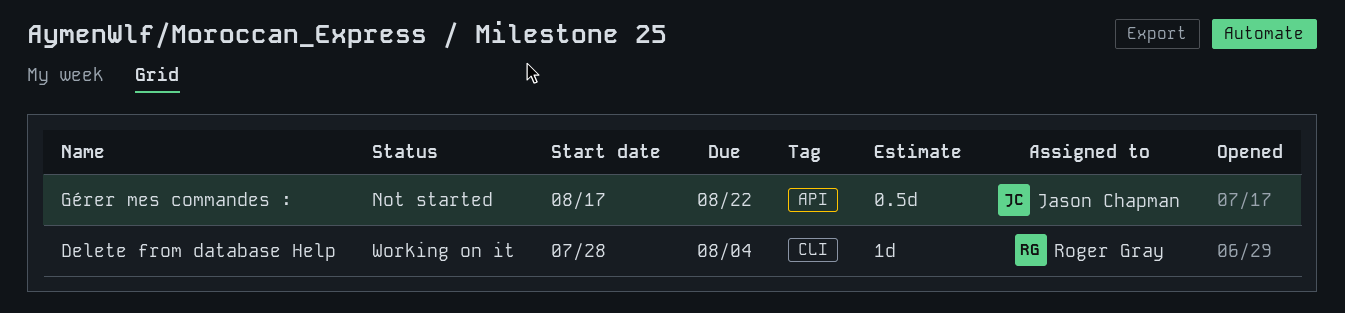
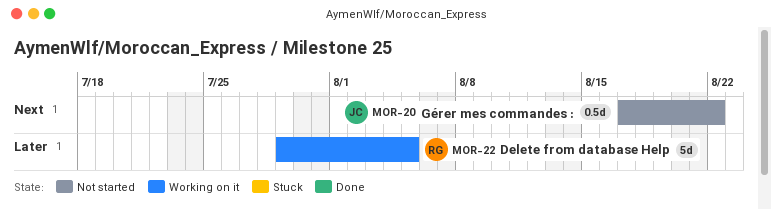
Delete from database Help, estimate: 1d -> 5d
Delete from database Help, start: Jul 28 -> Jul 29
Delete from database Help, due: Aug 4 -> Aug 5

